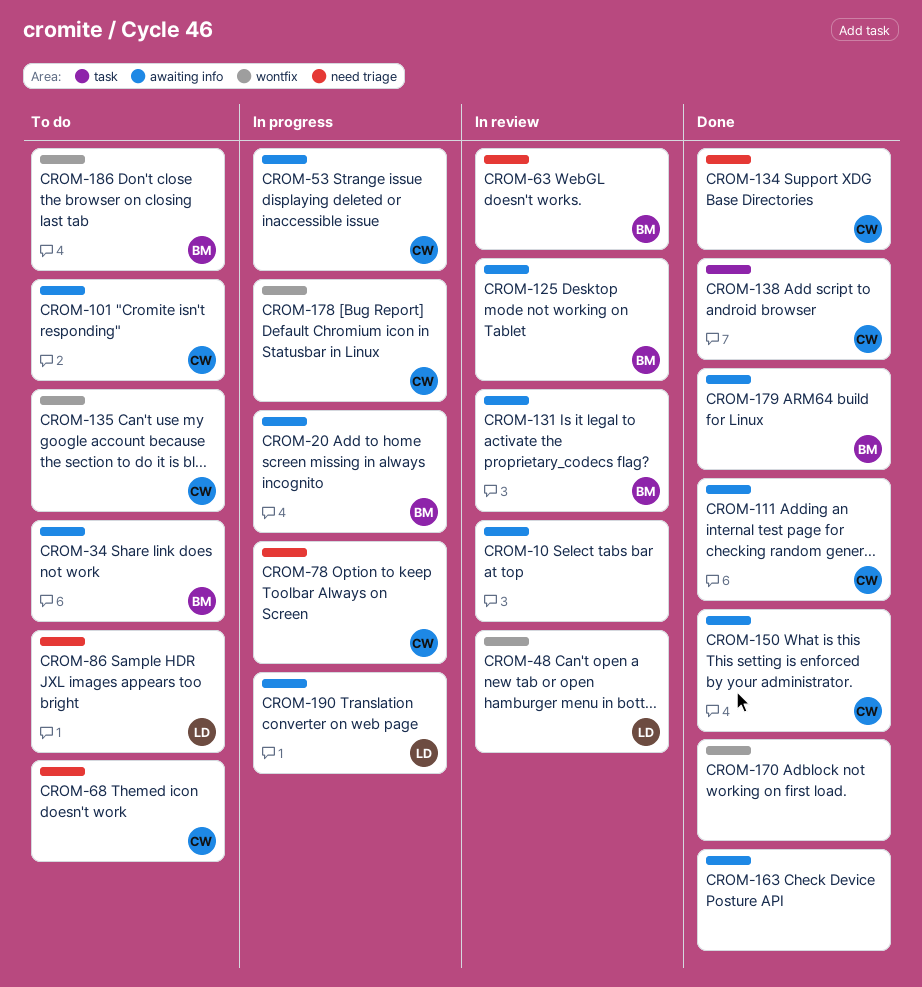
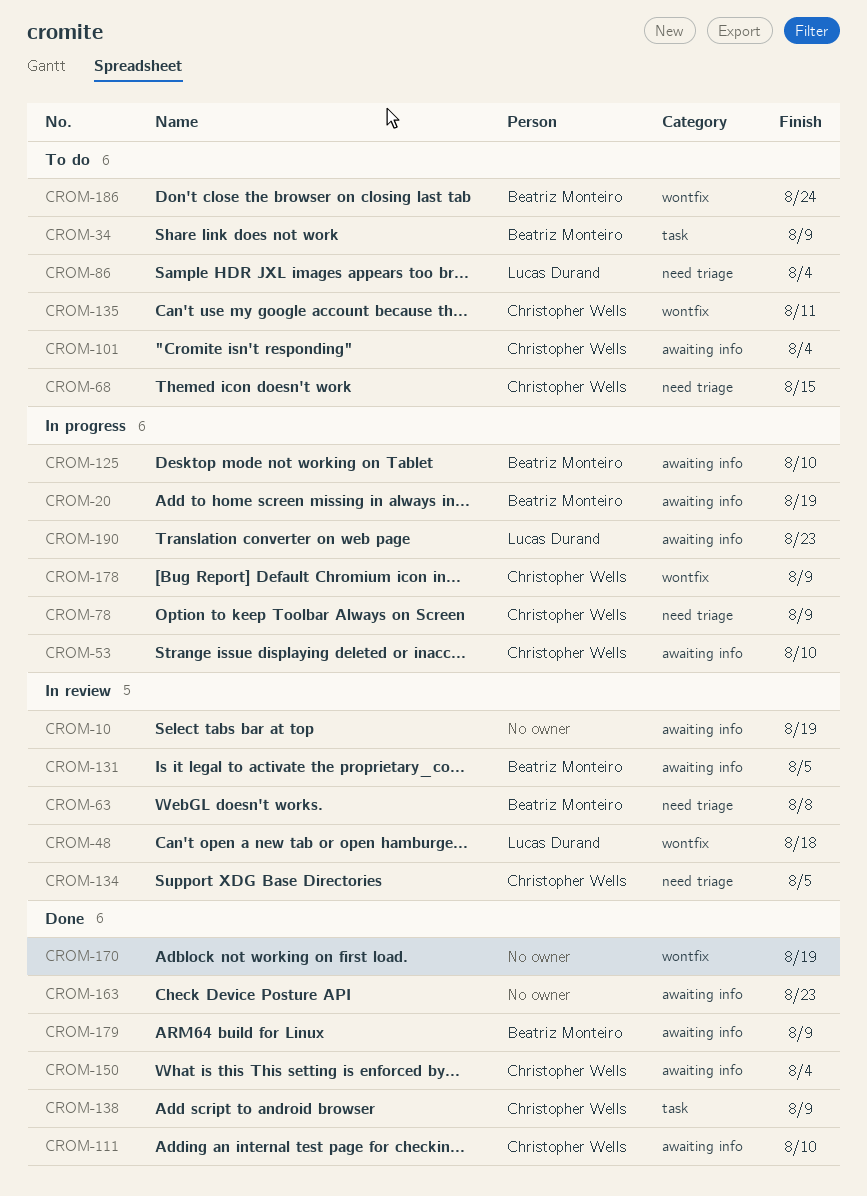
CROM-34, label: awaiting info -> task
CROM-125, status: In review -> In progress
CROM-134, status: Done -> In review

